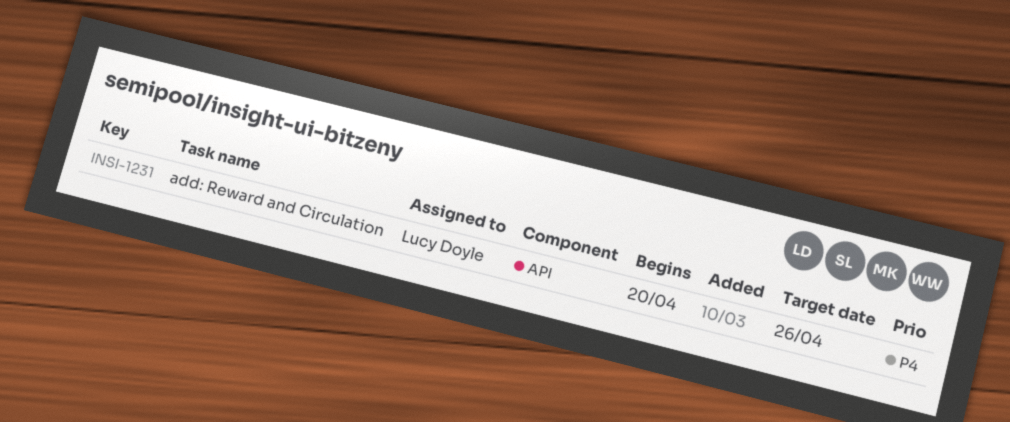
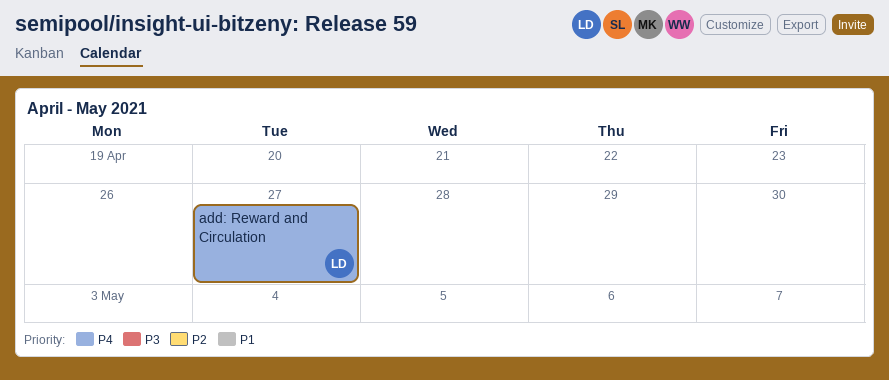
add: Reward and Circulation, due: Apr 26 -> Apr 27

